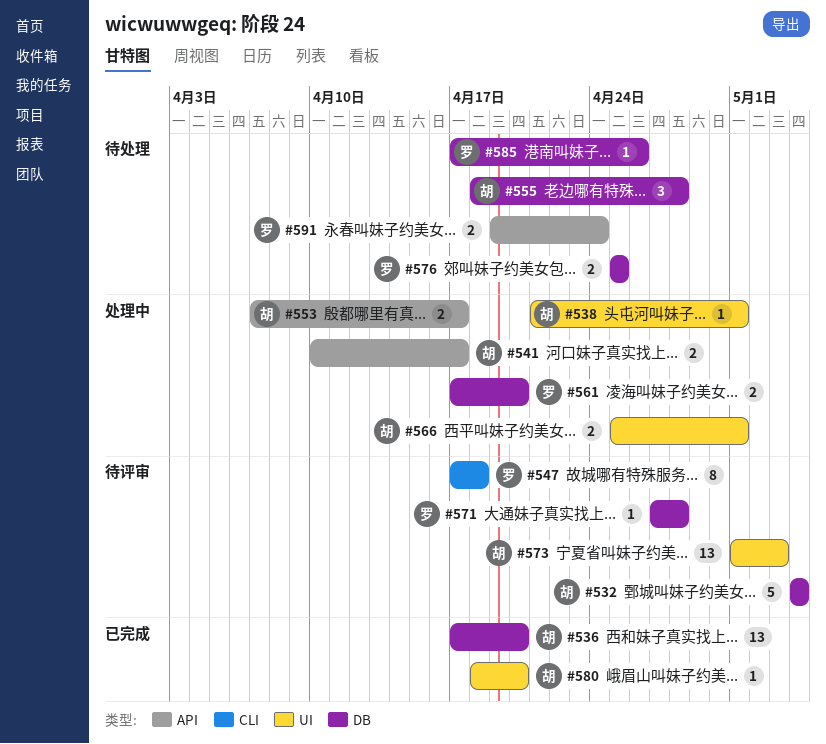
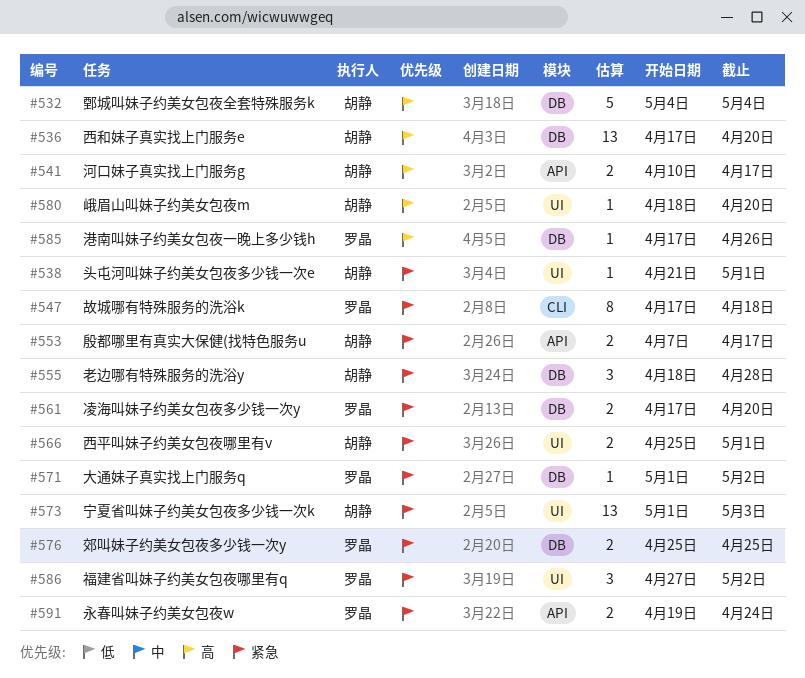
#571, start: Apr 27 -> May 1
#571, due: Apr 28 -> May 2
#586: none -> present

